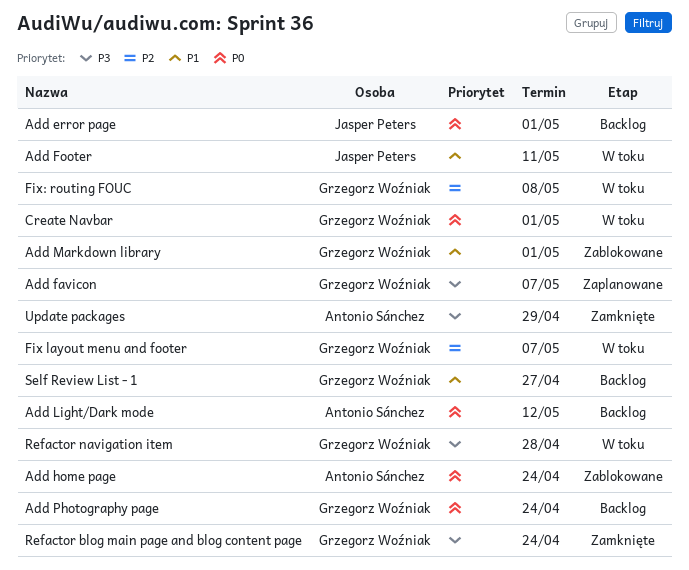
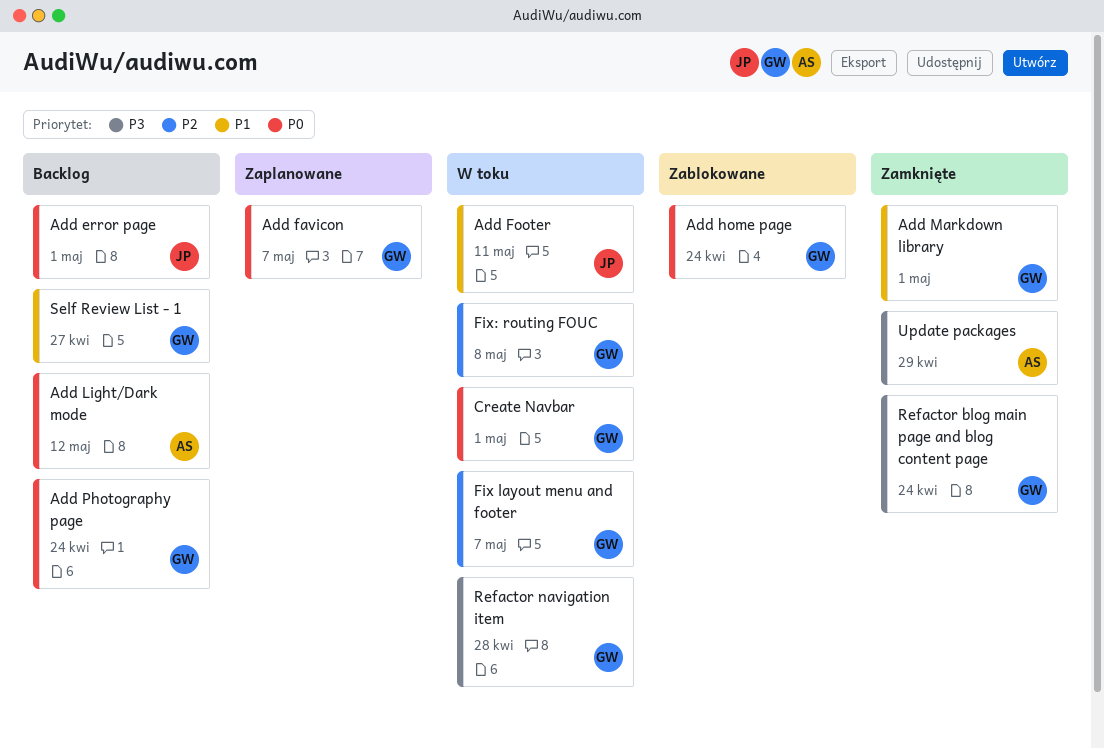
Add favicon, priority: P3 -> P0
Add home page, owner: Antonio Sánchez -> Grzegorz Woźniak
Add Markdown library, status: Zablokowane -> Zamknięte

